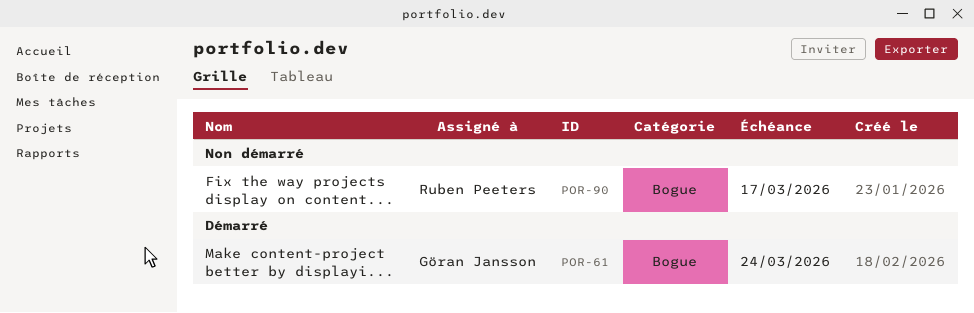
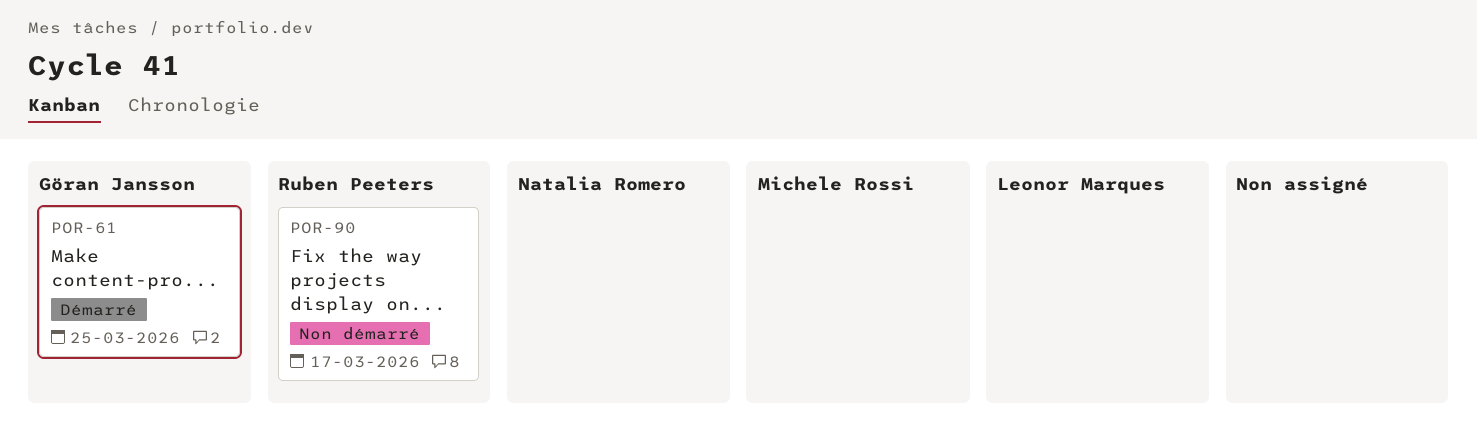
POR-61, due: Mar 24 -> Mar 25

